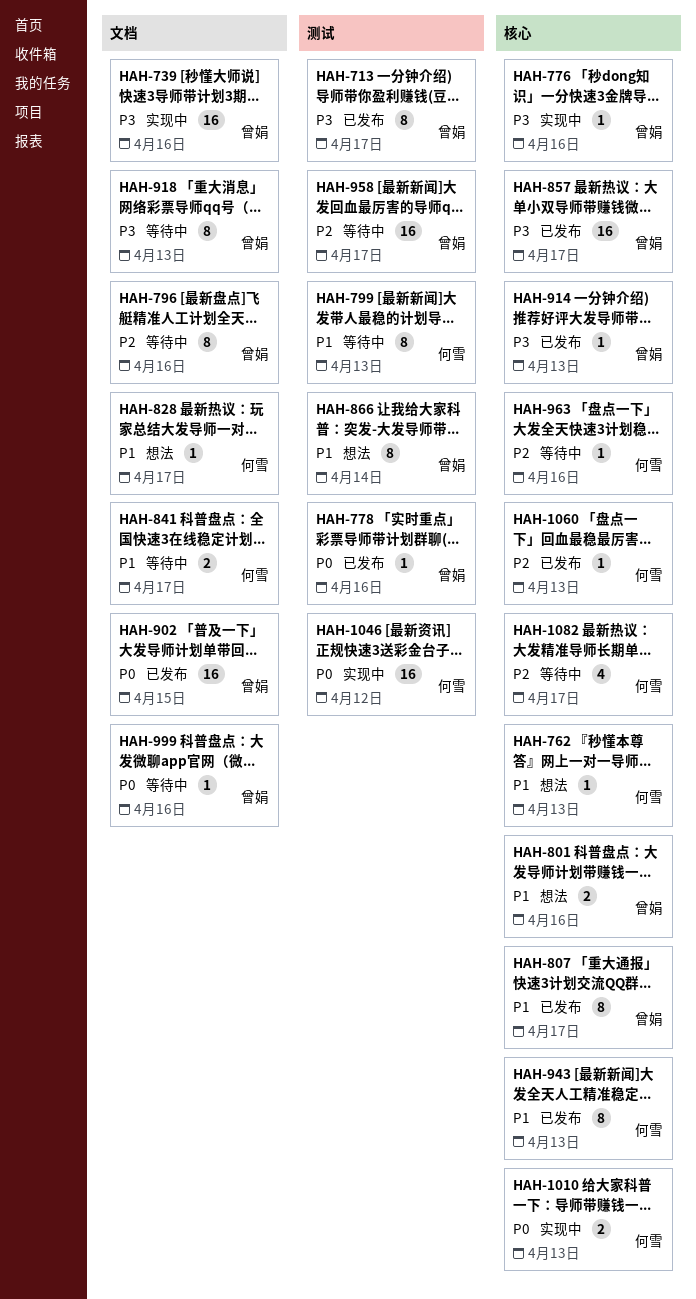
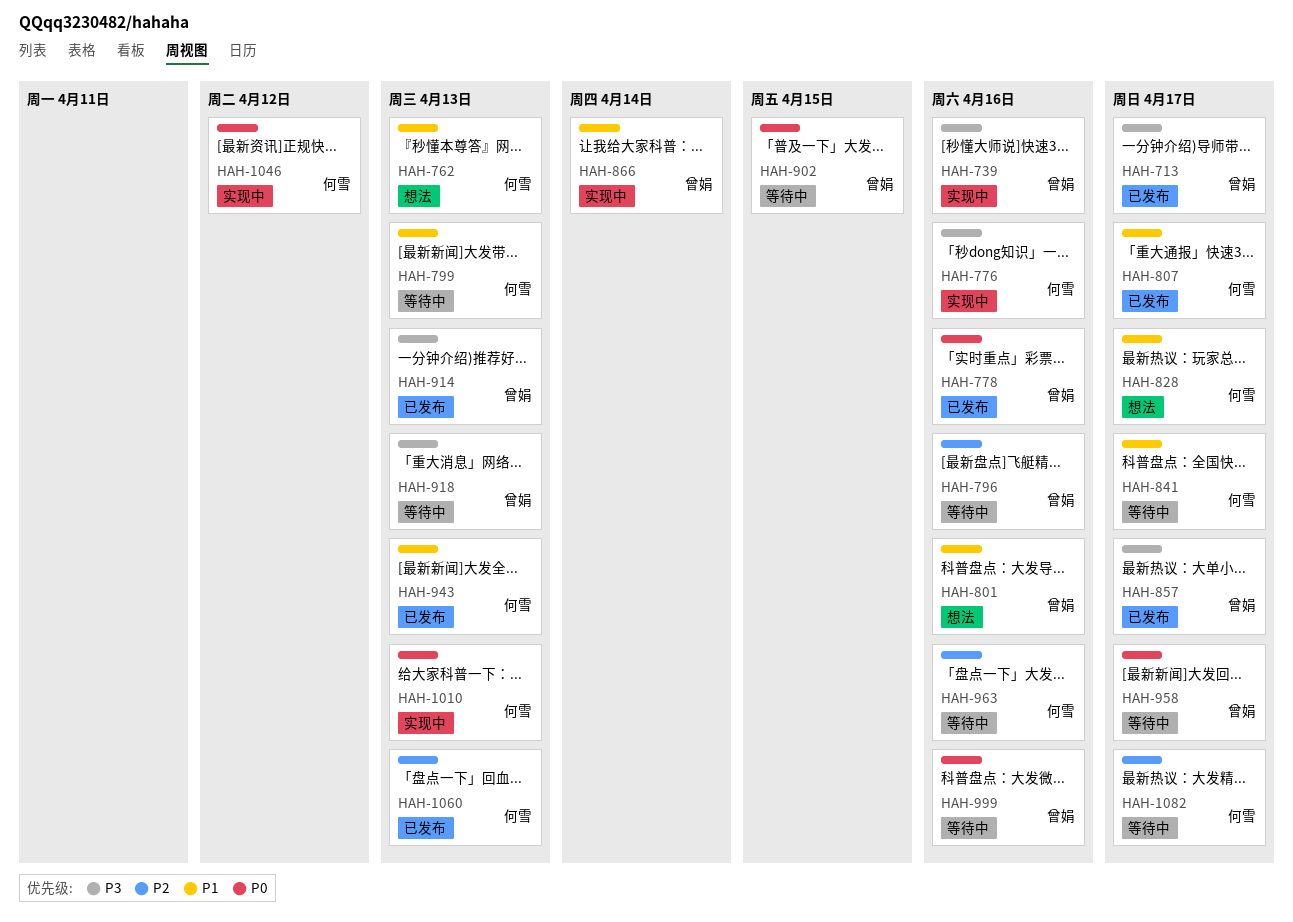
HAH-776, owner: 曾娟 -> 何雪
HAH-807, owner: 曾娟 -> 何雪
HAH-866, status: 想法 -> 实现中
HAH-902, status: 已发布 -> 等待中
HAH-958, priority: P2 -> P0

